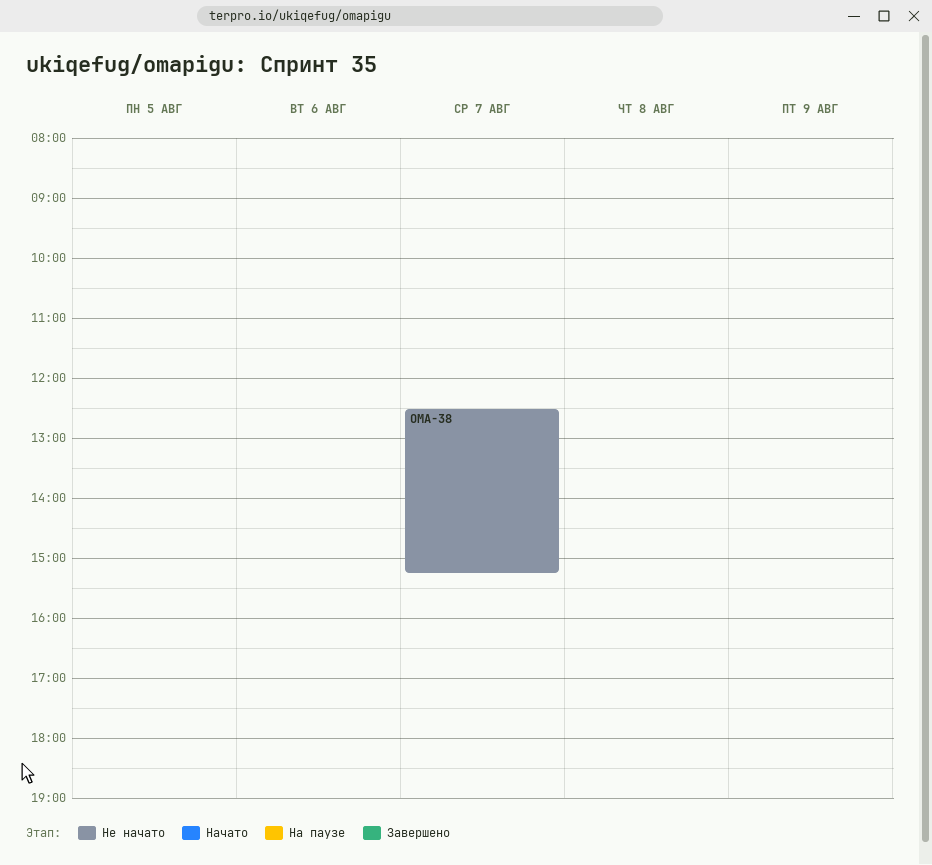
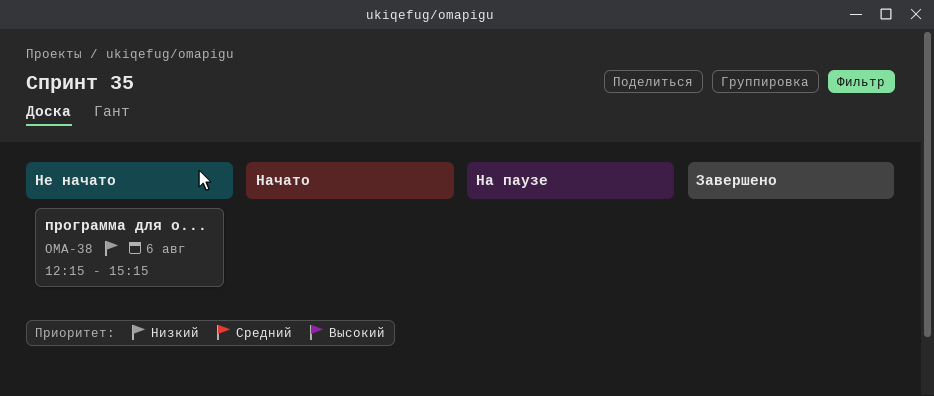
OMA-38, day: Aug 7 -> Aug 6
OMA-38, begins: 12:30 -> 12:15

